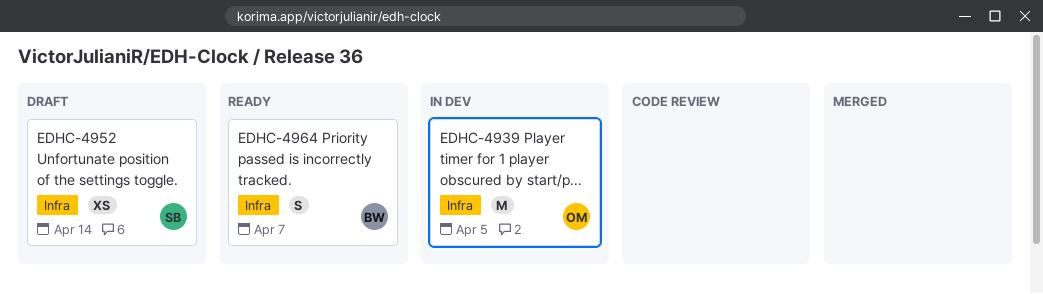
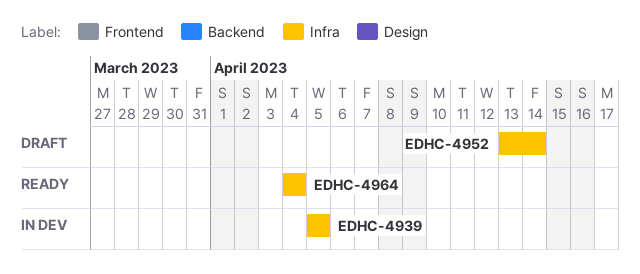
EDHC-4964, due: Apr 7 -> Apr 4

